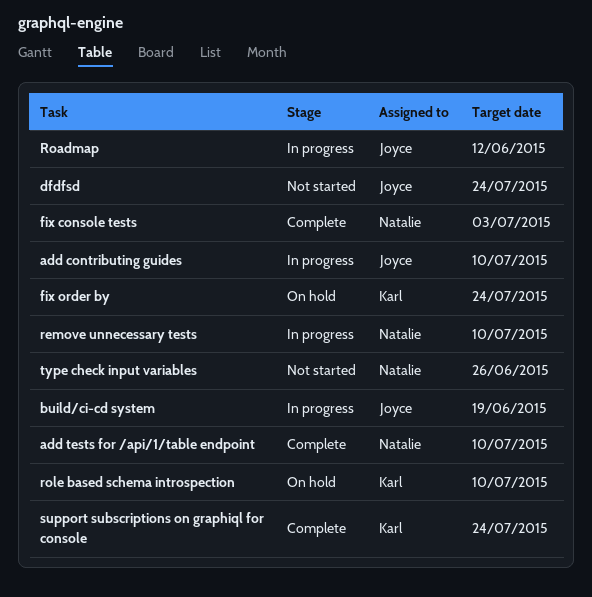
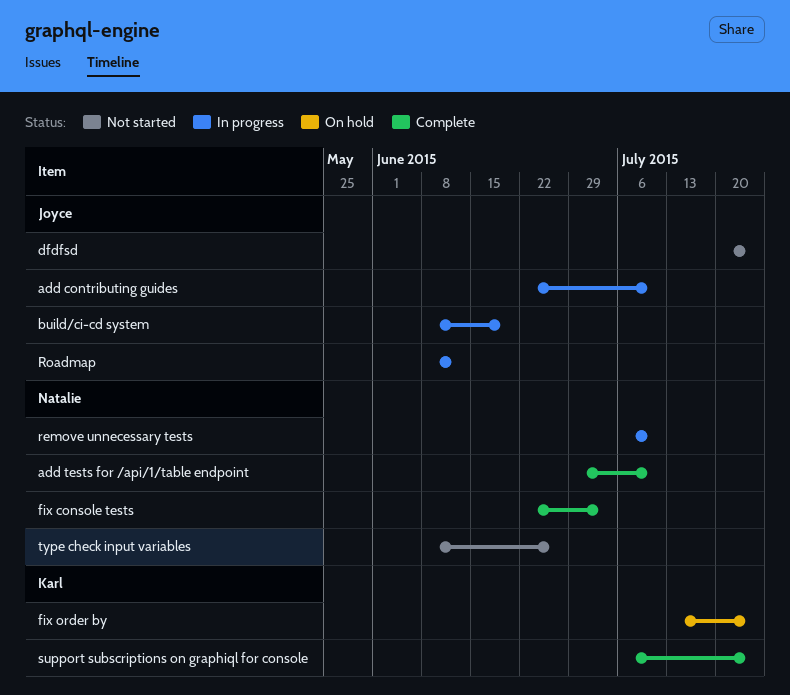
role based schema introspection: present -> none

